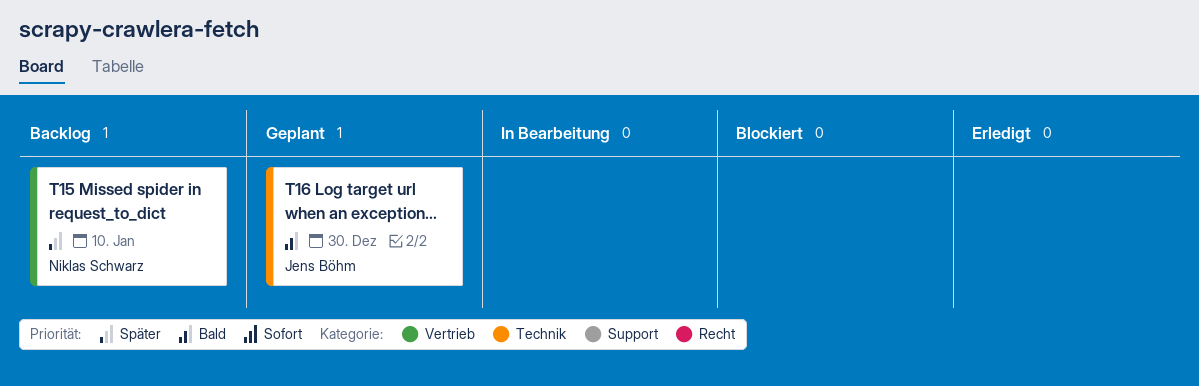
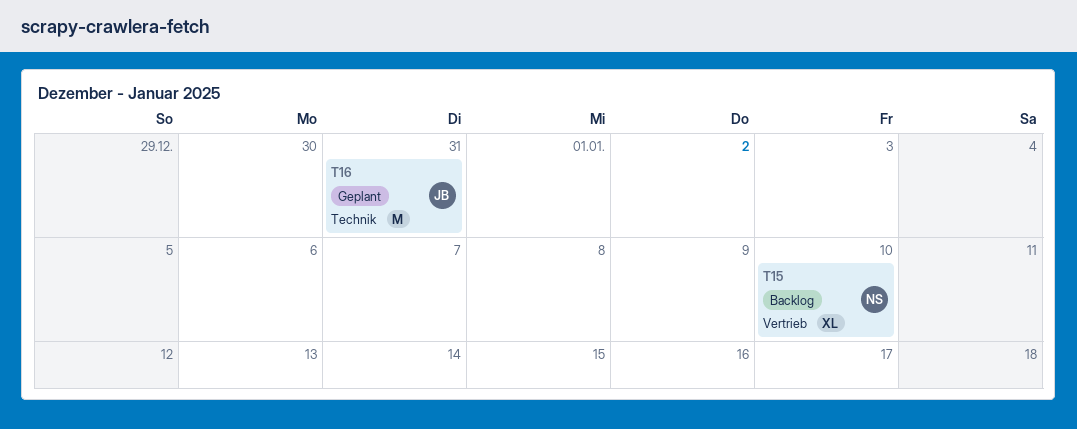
T16, due: Dec 30 -> Dec 31

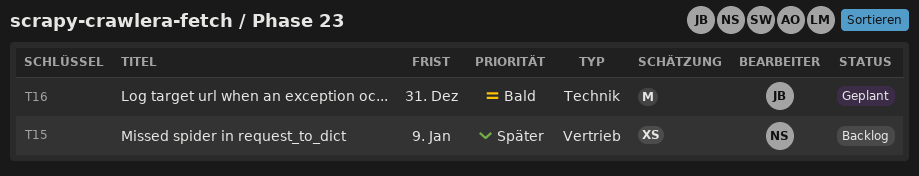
T15, estimate: XL -> XS
T15, due: Jan 10 -> Jan 9

